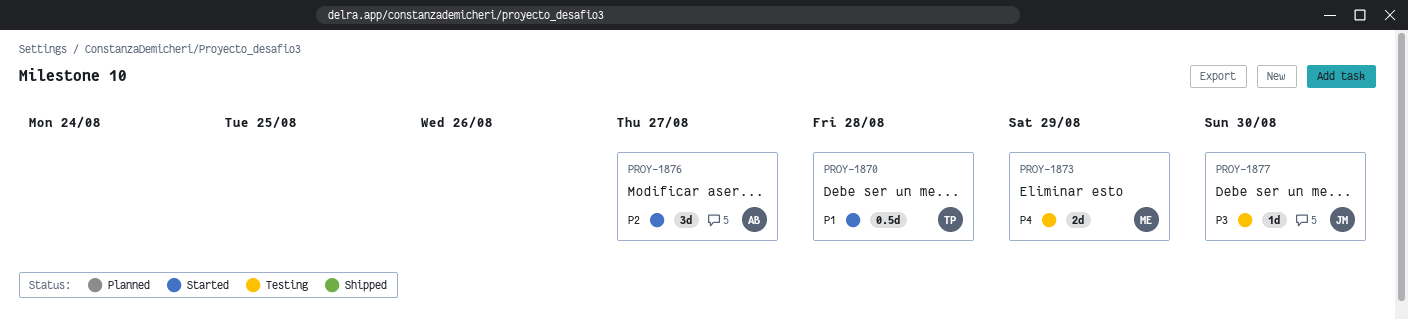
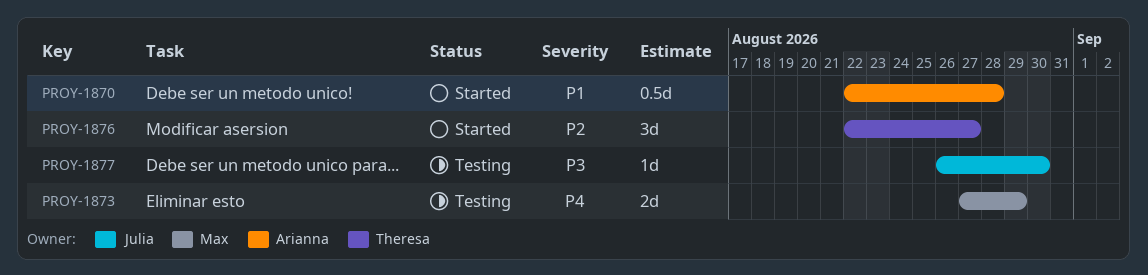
PROY-1870, owner: Theresa -> Arianna
PROY-1876, owner: Arianna -> Theresa

